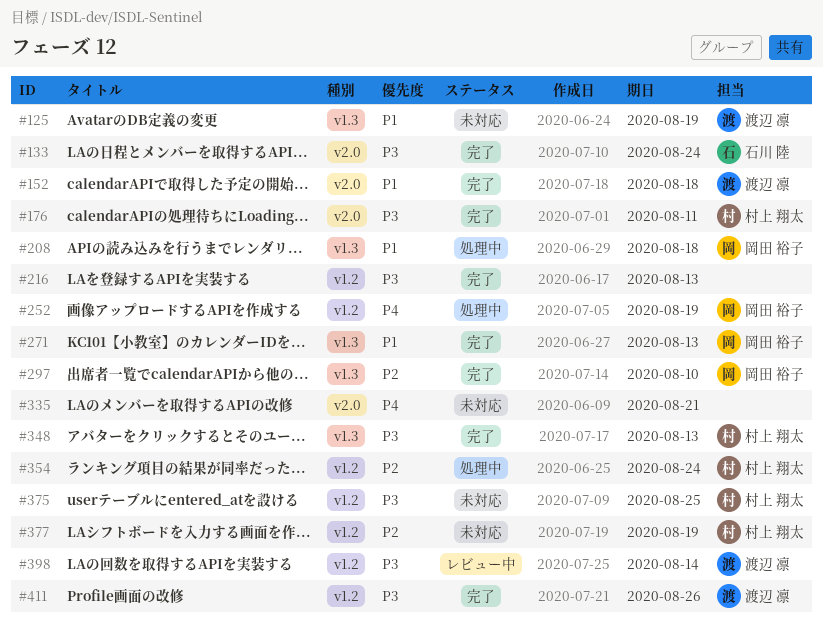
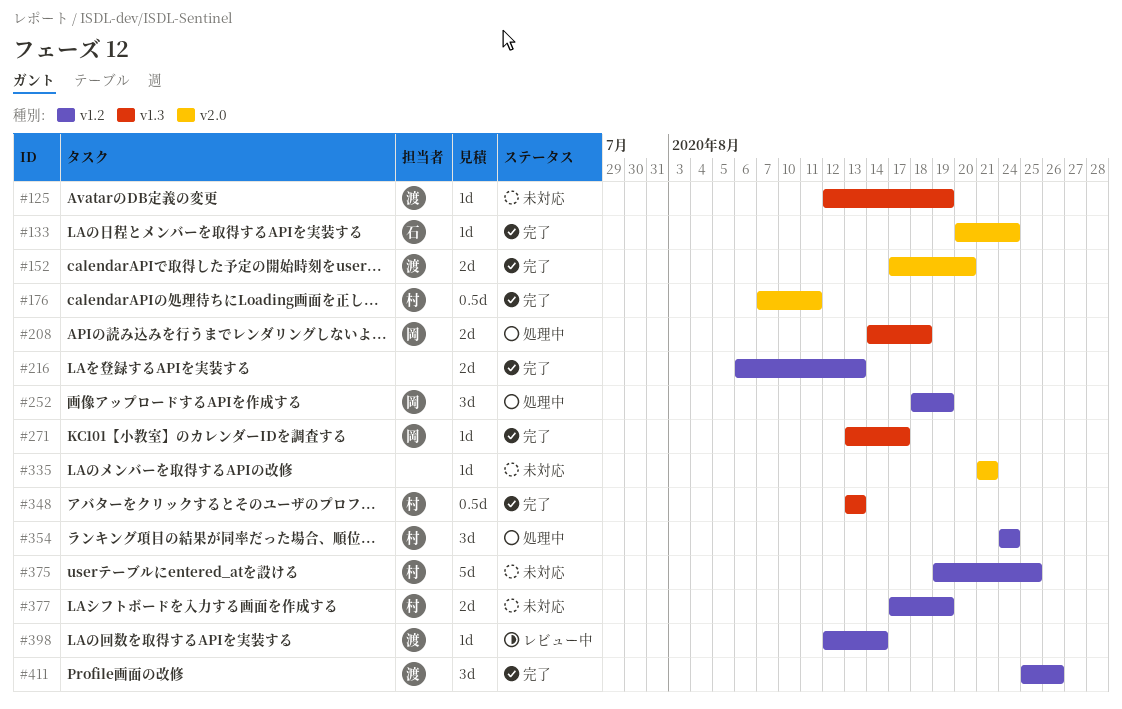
#152, due: Aug 18 -> Aug 20
#271, due: Aug 13 -> Aug 17
#297: present -> none

